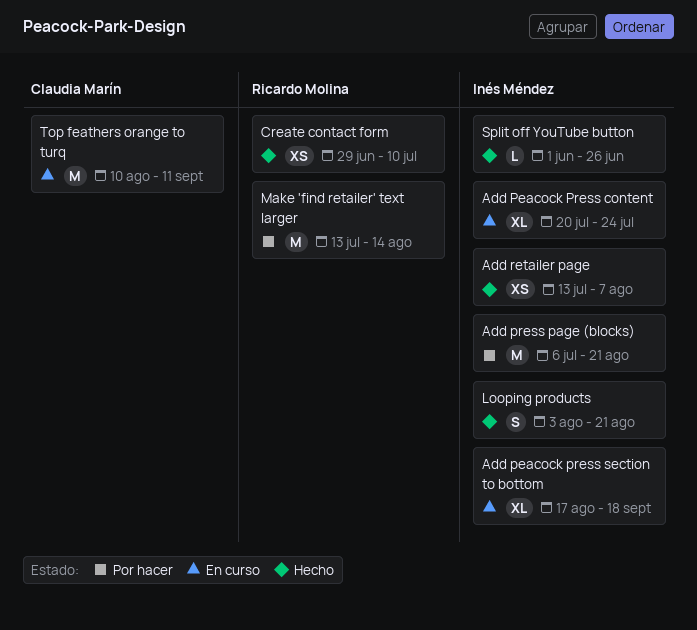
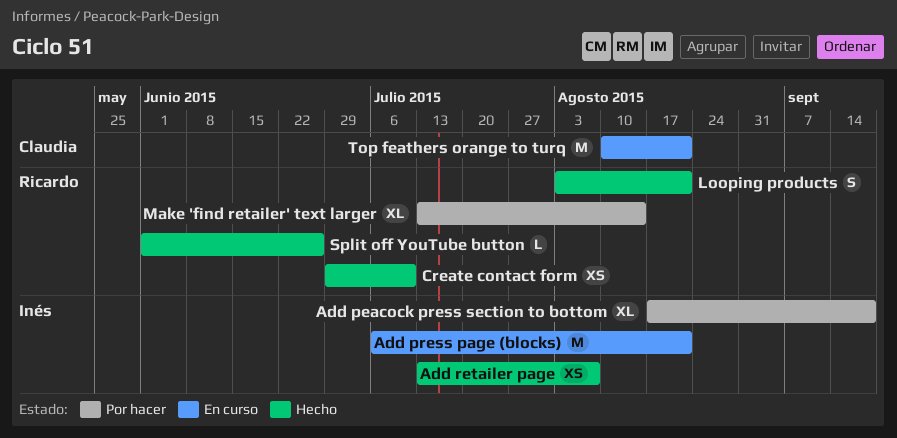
Add Peacock Press content: present -> none
Add peacock press section to bottom, status: En curso -> Por hacer
Add press page (blocks), status: Por hacer -> En curso
Looping products, owner: Inés Méndez -> Ricardo Molina
Make 'find retailer' text larger, estimate: M -> XL
Split off YouTube button, owner: Inés Méndez -> Ricardo Molina
Top feathers orange to turq, due: Sep 11 -> Aug 21

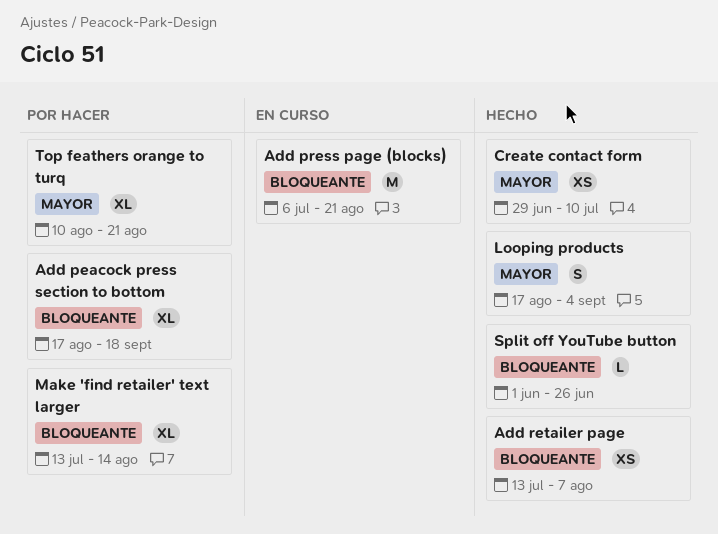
Looping products, start: Aug 3 -> Aug 17
Looping products, due: Aug 21 -> Sep 4
Top feathers orange to turq, status: En curso -> Por hacer
Top feathers orange to turq, estimate: M -> XL

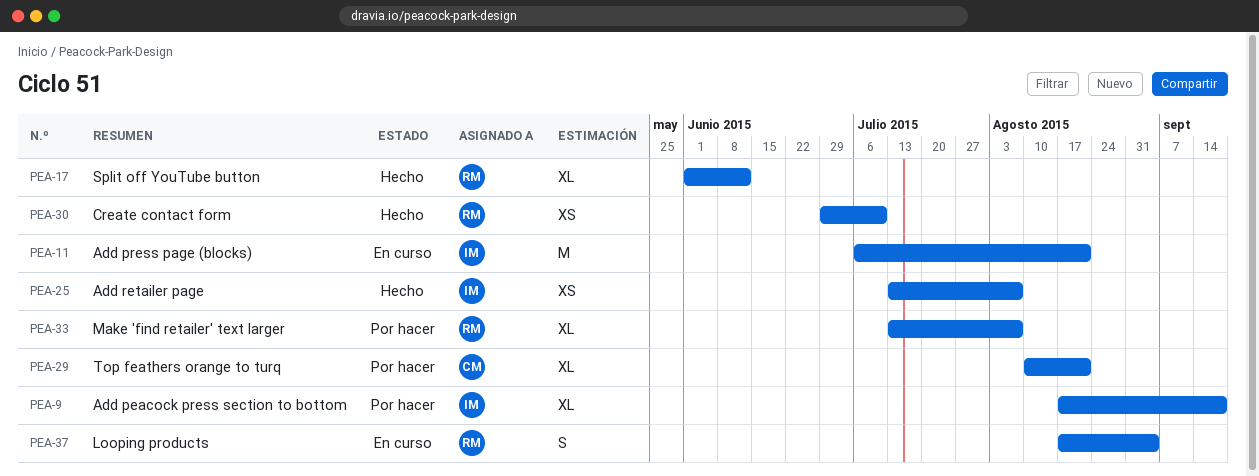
Looping products, status: Hecho -> En curso
Make 'find retailer' text larger, due: Aug 14 -> Aug 7
Split off YouTube button, estimate: L -> XL
Split off YouTube button, due: Jun 26 -> Jun 12

